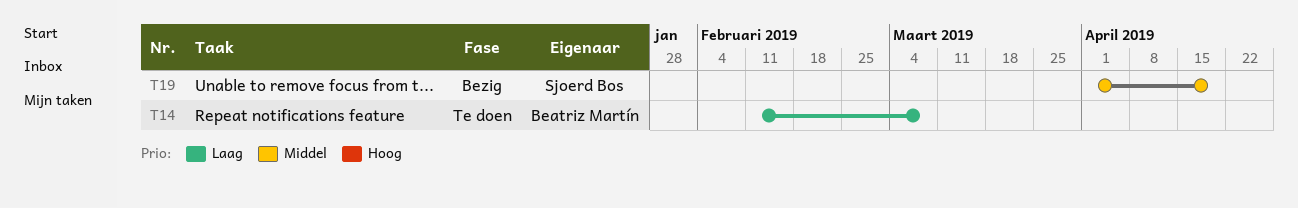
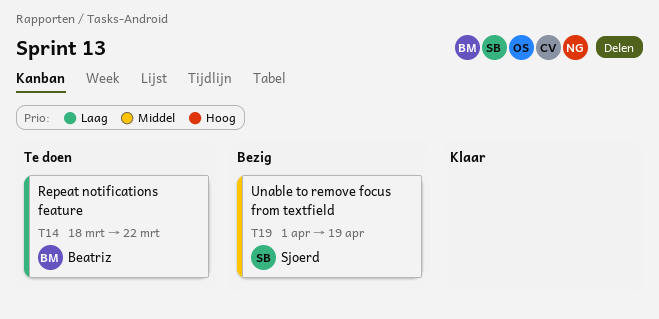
T14, start: Feb 11 -> Mar 18
T14, due: Mar 8 -> Mar 22

